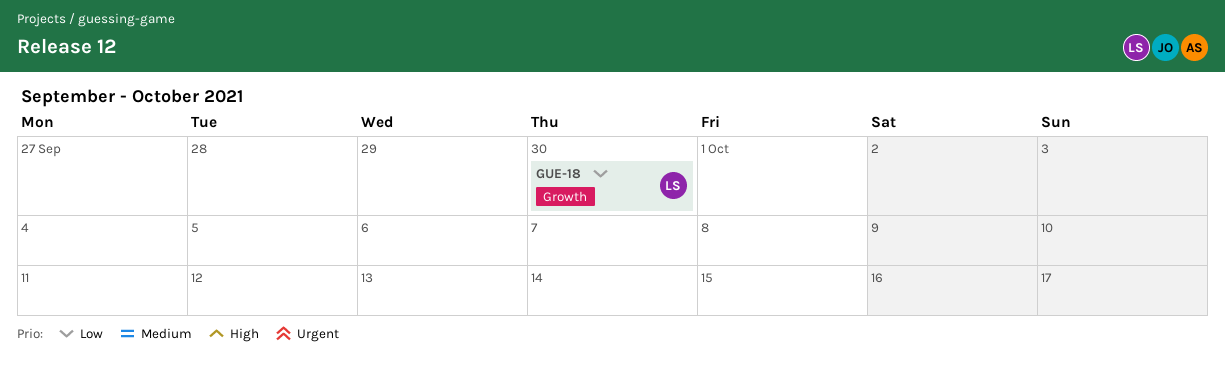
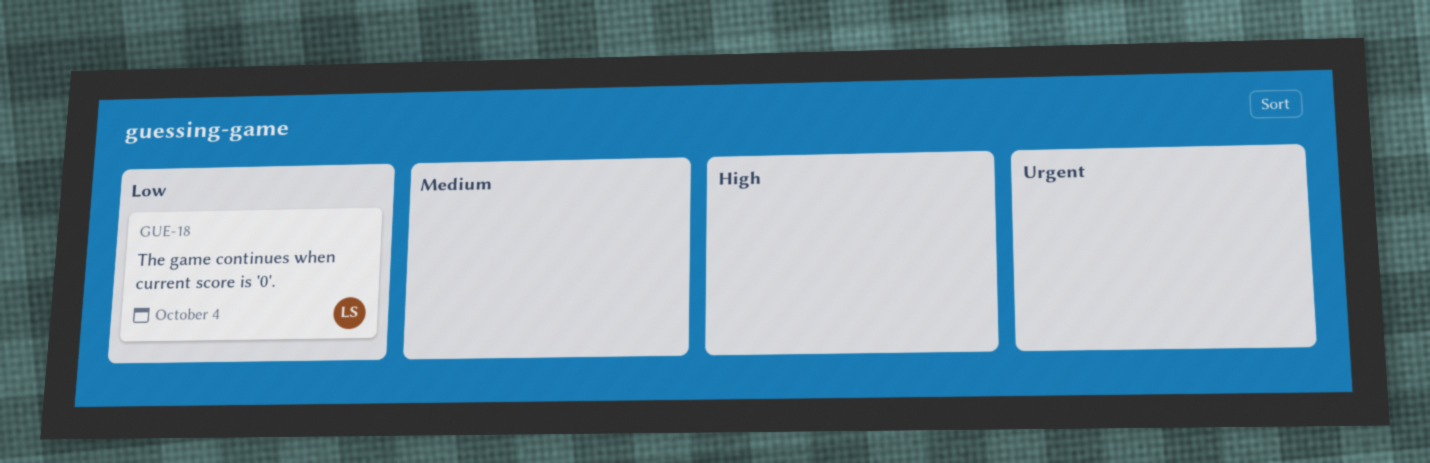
GUE-18, due: Sep 30 -> Oct 4

